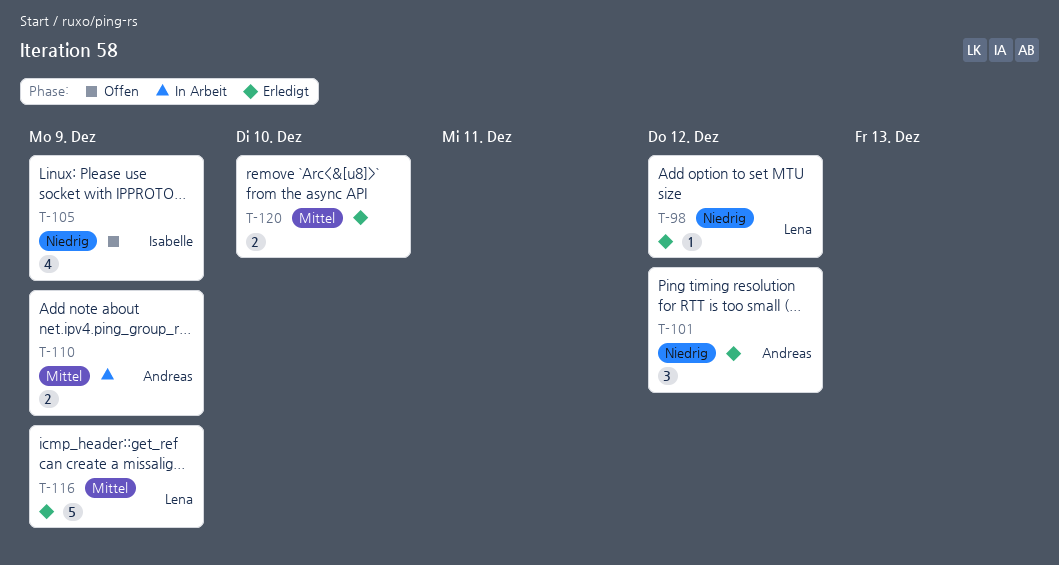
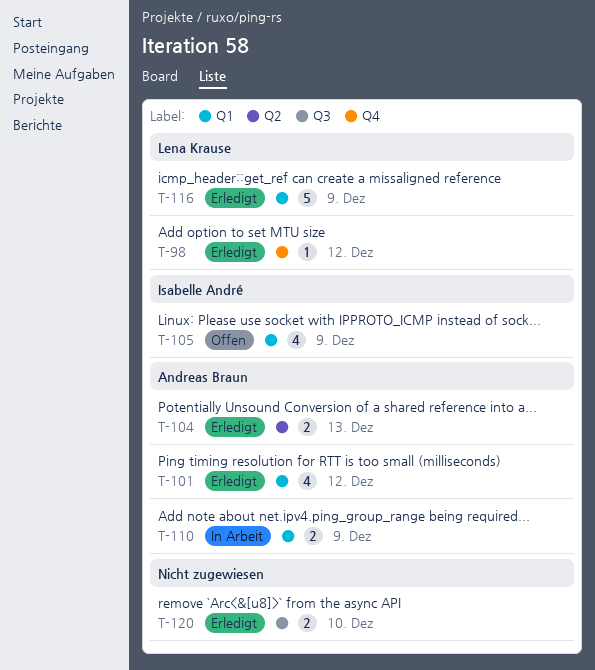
T-101, estimate: 3 -> 4
T-104: none -> present

